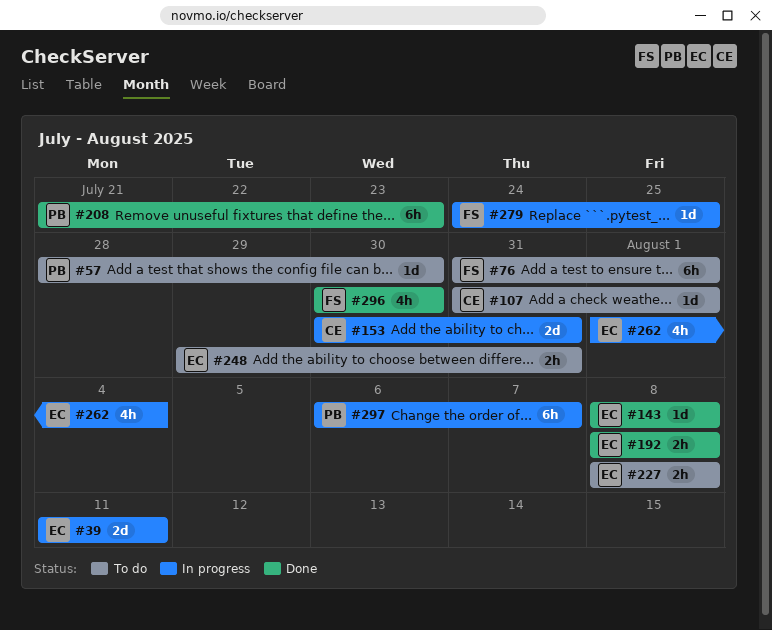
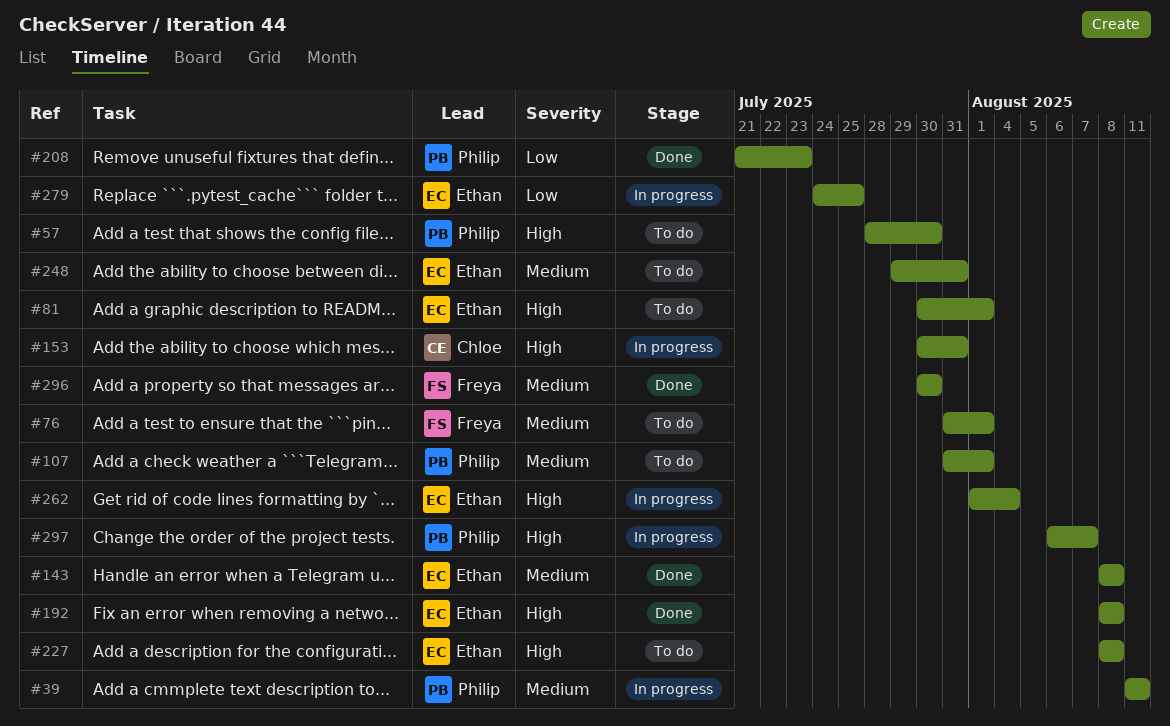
#39, owner: Ethan -> Philip
#81: none -> present
#107, owner: Chloe -> Philip
#279, owner: Freya -> Ethan

